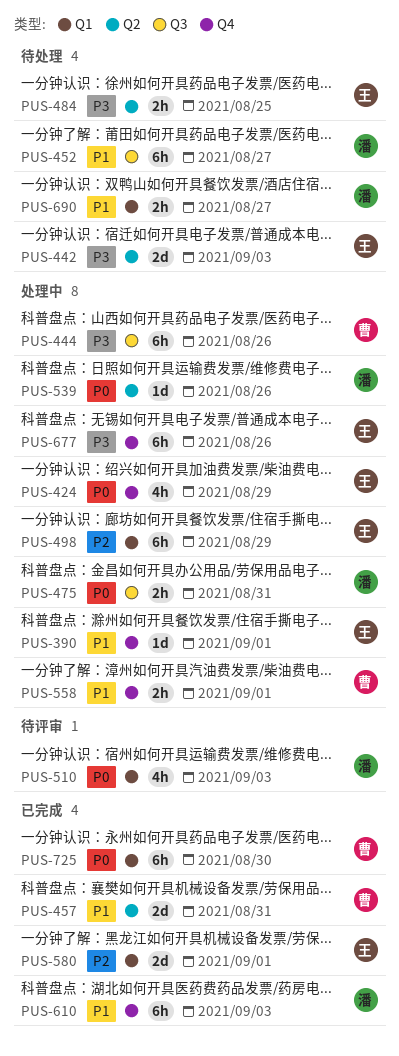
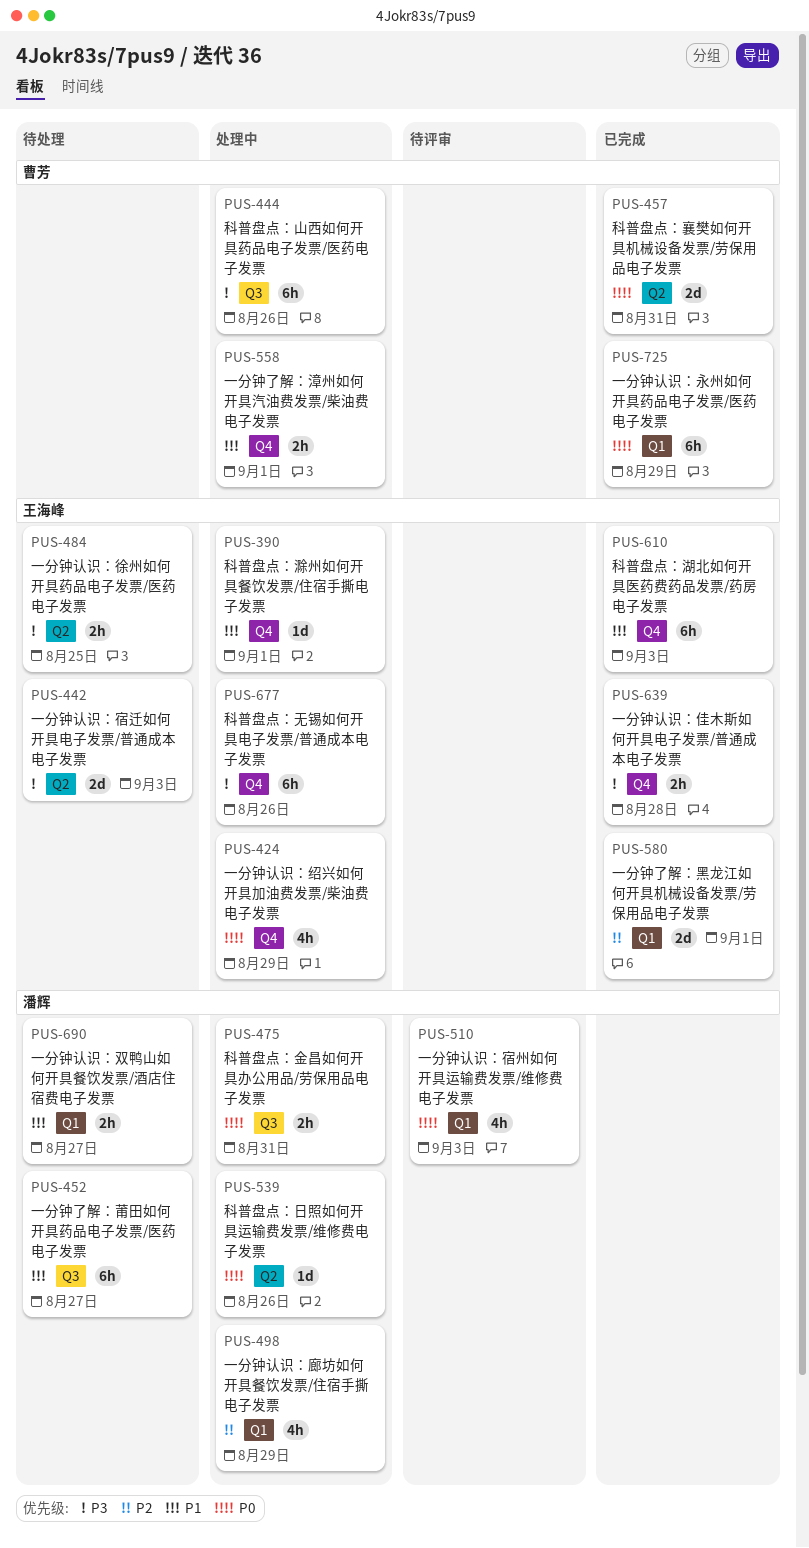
PUS-457, priority: P1 -> P0
PUS-498, owner: 王海峰 -> 潘辉
PUS-498, estimate: 6h -> 4h
PUS-610, owner: 潘辉 -> 王海峰
PUS-639: none -> present
PUS-725, due: Aug 30 -> Aug 29

